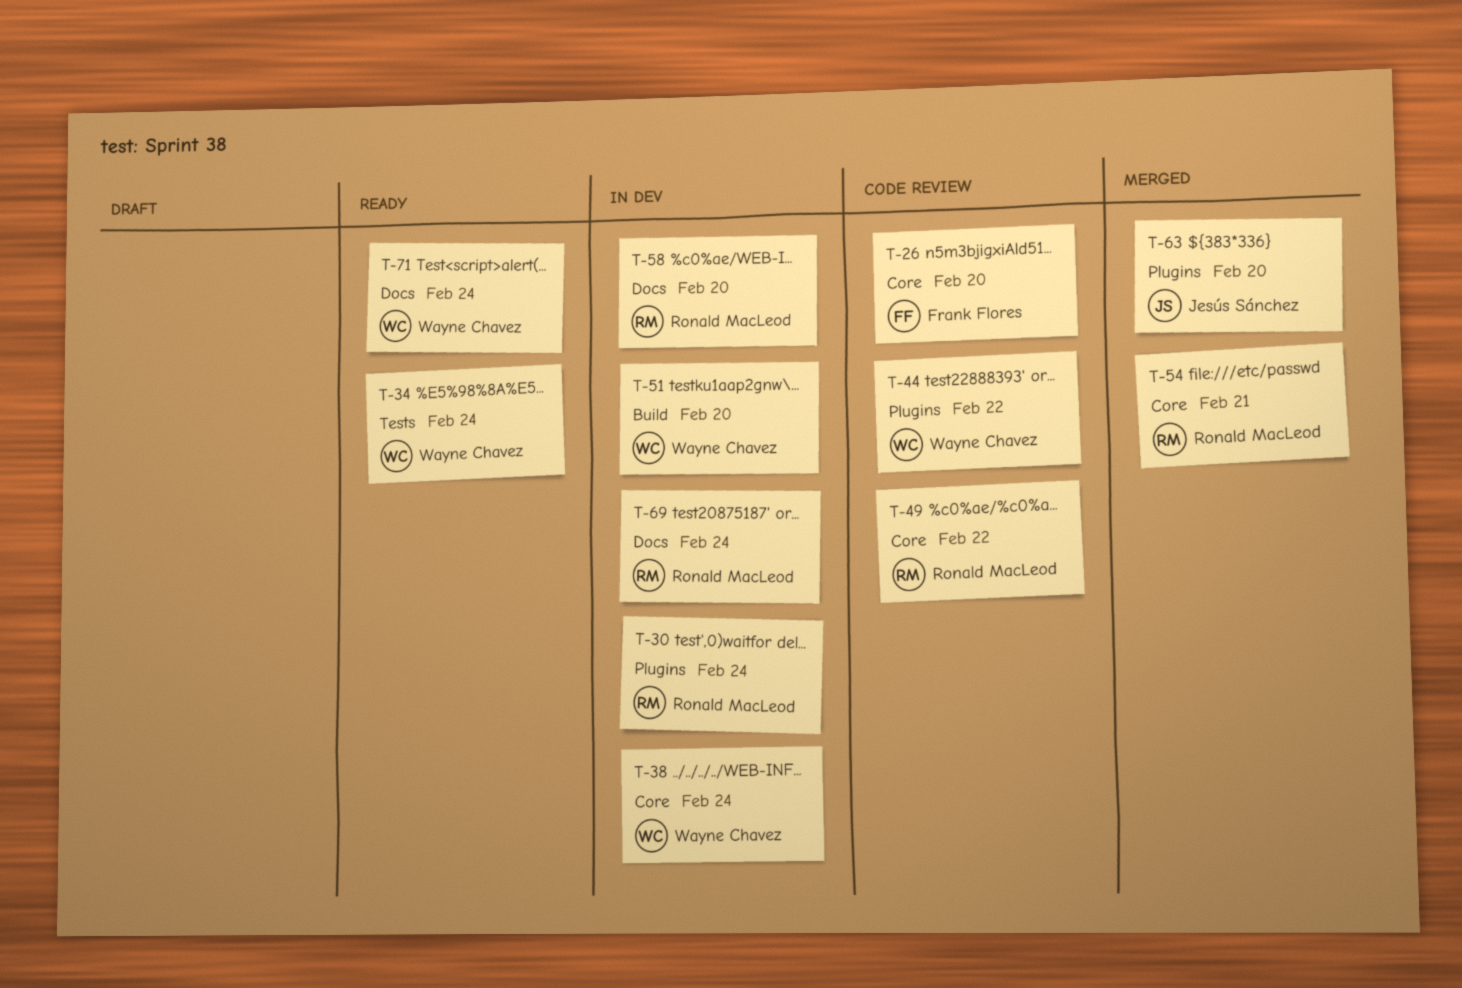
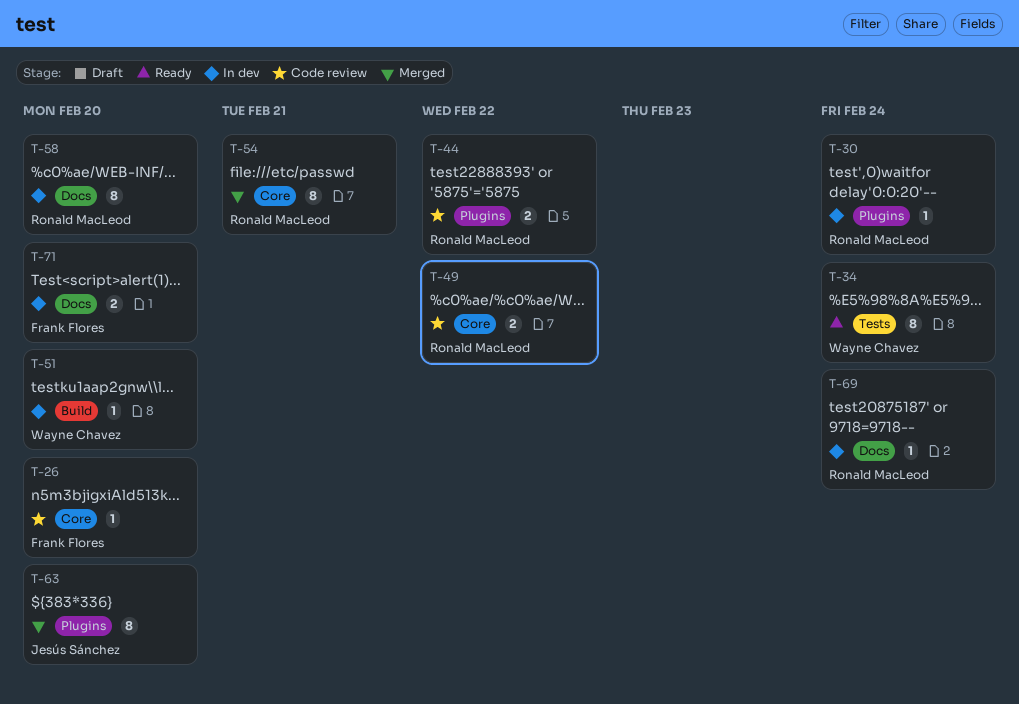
T-38: present -> none
T-44, owner: Wayne Chavez -> Ronald MacLeod
T-71, status: Ready -> In dev
T-71, owner: Wayne Chavez -> Frank Flores
T-71, due: Feb 24 -> Feb 20

